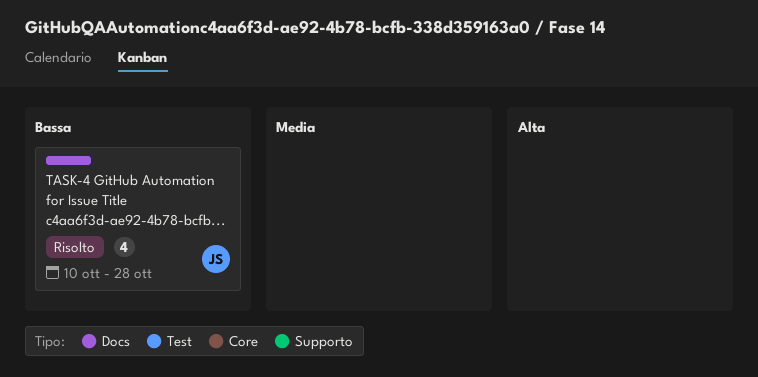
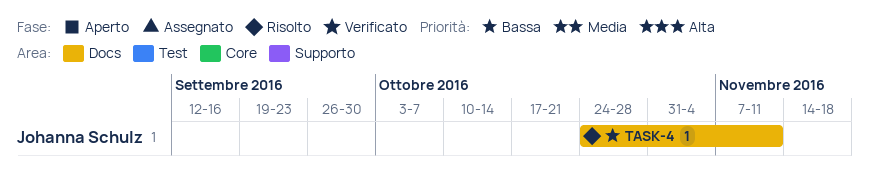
TASK-4, estimate: 4 -> 1
TASK-4, start: Oct 10 -> Oct 24
TASK-4, due: Oct 28 -> Nov 11

